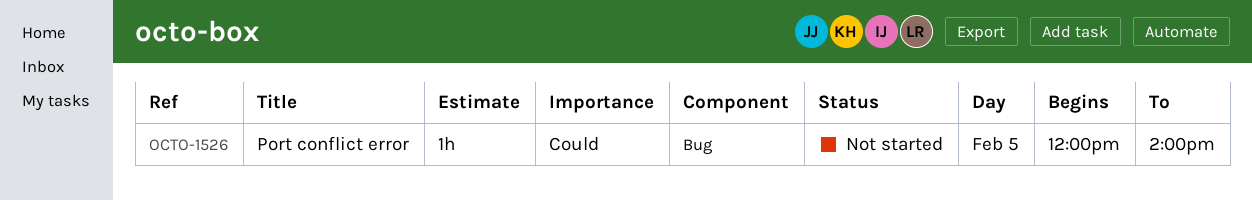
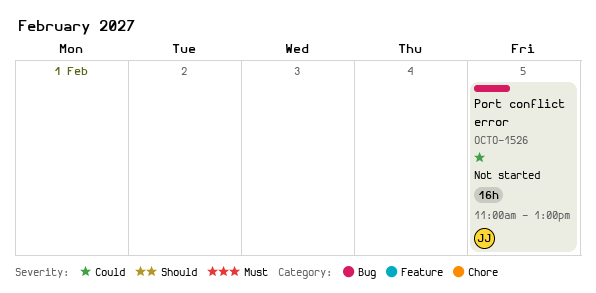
OCTO-1526, estimate: 1h -> 16h
OCTO-1526, begins: 12:00 -> 11:00
OCTO-1526, ends: 14:00 -> 13:00

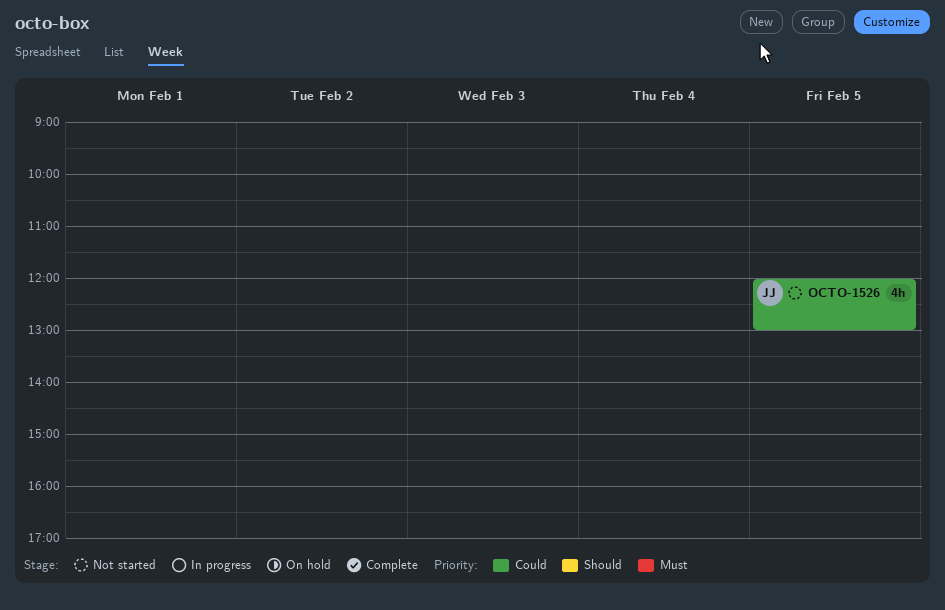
OCTO-1526, estimate: 16h -> 4h
OCTO-1526, begins: 11:00 -> 12:00

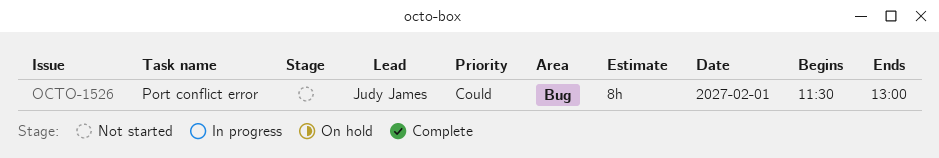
OCTO-1526, estimate: 4h -> 8h
OCTO-1526, day: Feb 5 -> Feb 1
OCTO-1526, begins: 12:00 -> 11:30

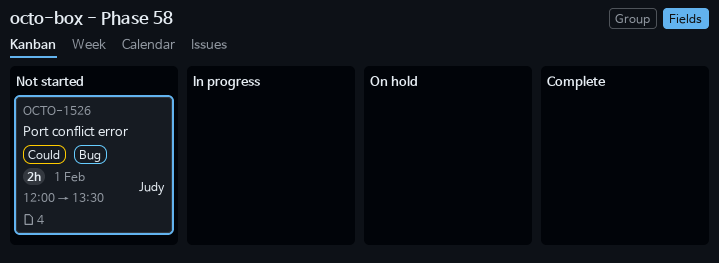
OCTO-1526, estimate: 8h -> 2h
OCTO-1526, begins: 11:30 -> 12:00
OCTO-1526, ends: 13:00 -> 13:30

